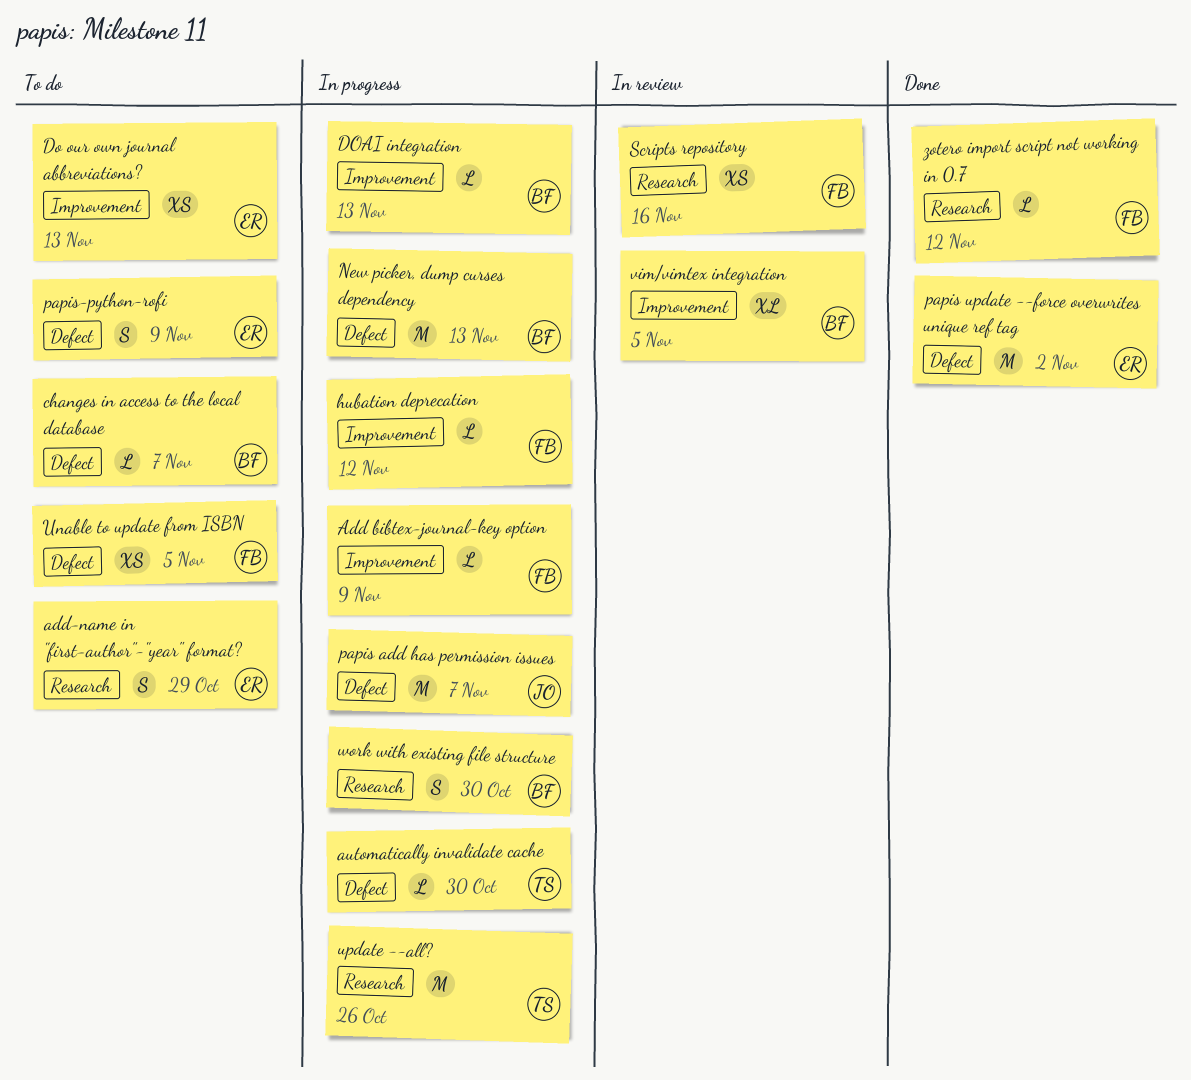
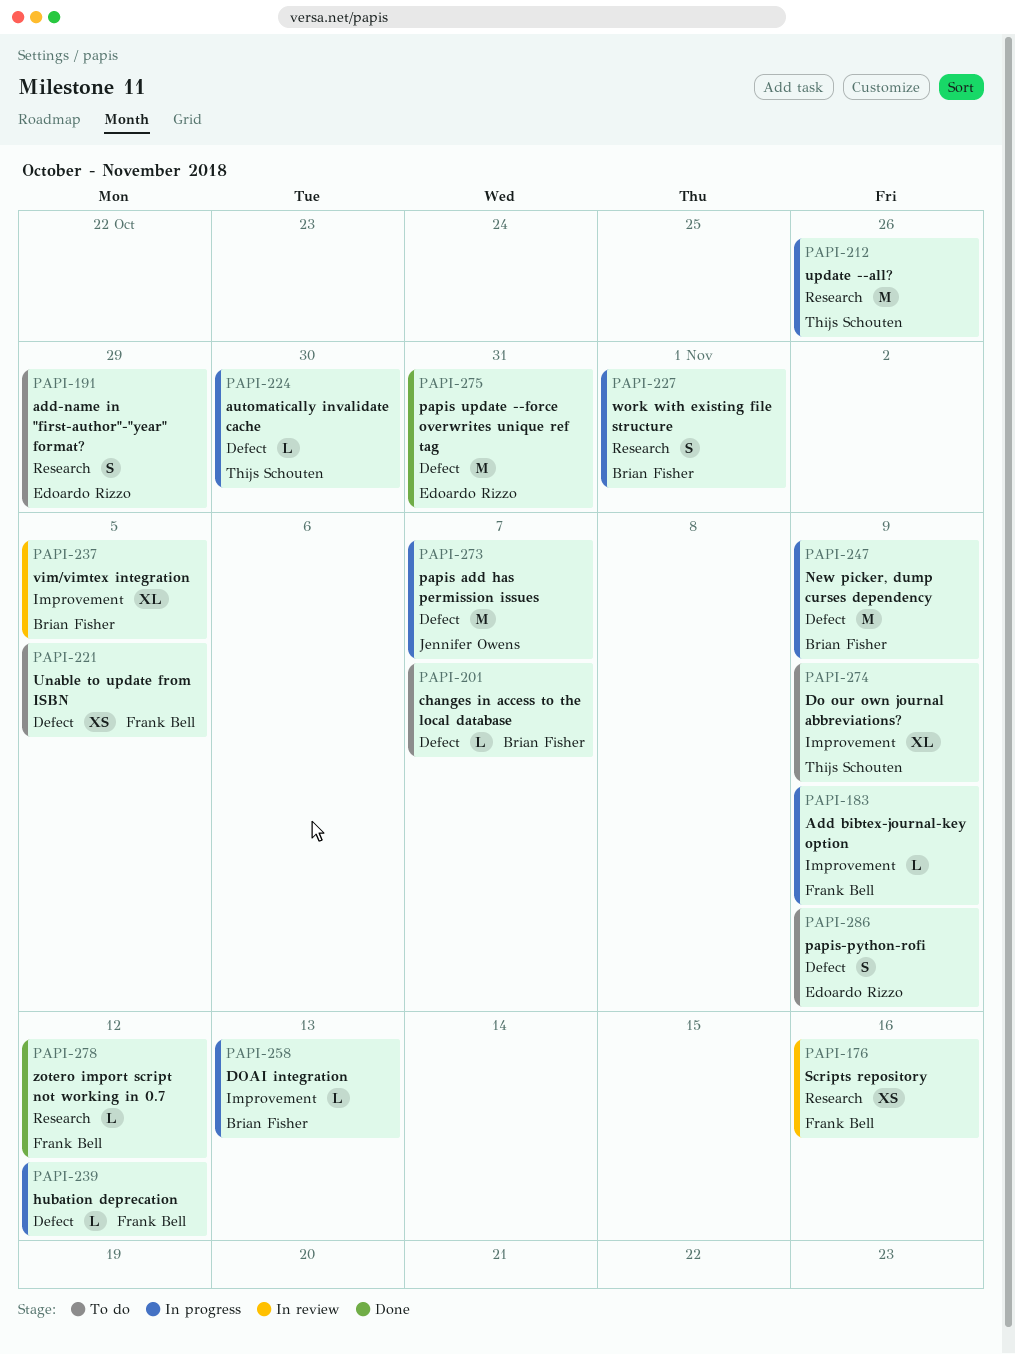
Do our own journal abbreviations?, owner: Edoardo Rizzo -> Thijs Schouten
Do our own journal abbreviations?, estimate: XS -> XL
Do our own journal abbreviations?, due: Nov 13 -> Nov 9
hubation deprecation, label: Improvement -> Defect
New picker, dump curses dependency, due: Nov 13 -> Nov 9
papis update --force overwrites unique ref tag, due: Nov 2 -> Oct 31
work with existing file structure, due: Oct 30 -> Nov 1

